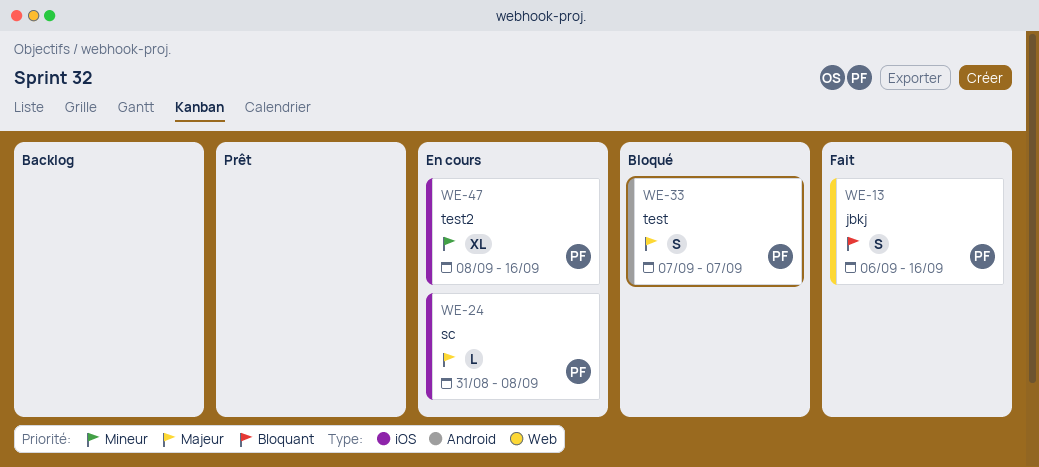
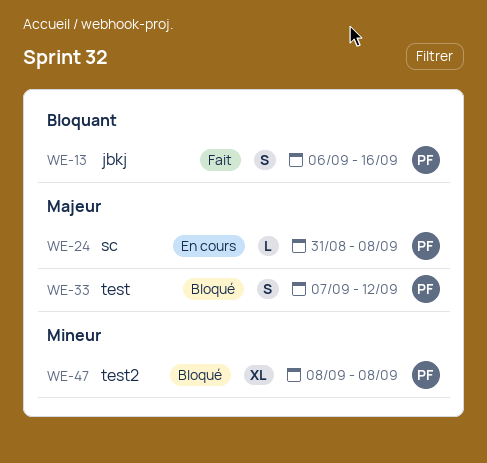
WE-33, due: Sep 7 -> Sep 12
WE-47, status: En cours -> Bloqué
WE-47, due: Sep 16 -> Sep 8

